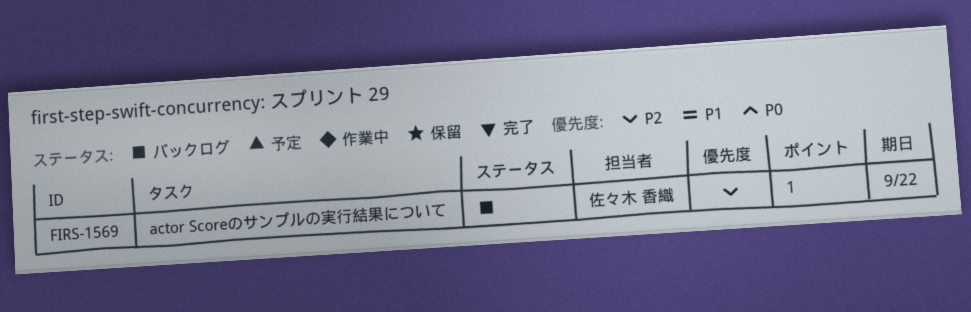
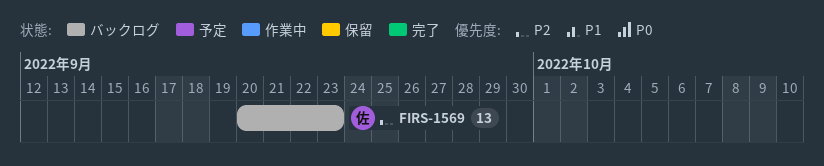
FIRS-1569, estimate: 1 -> 13
FIRS-1569, due: Sep 22 -> Sep 23

